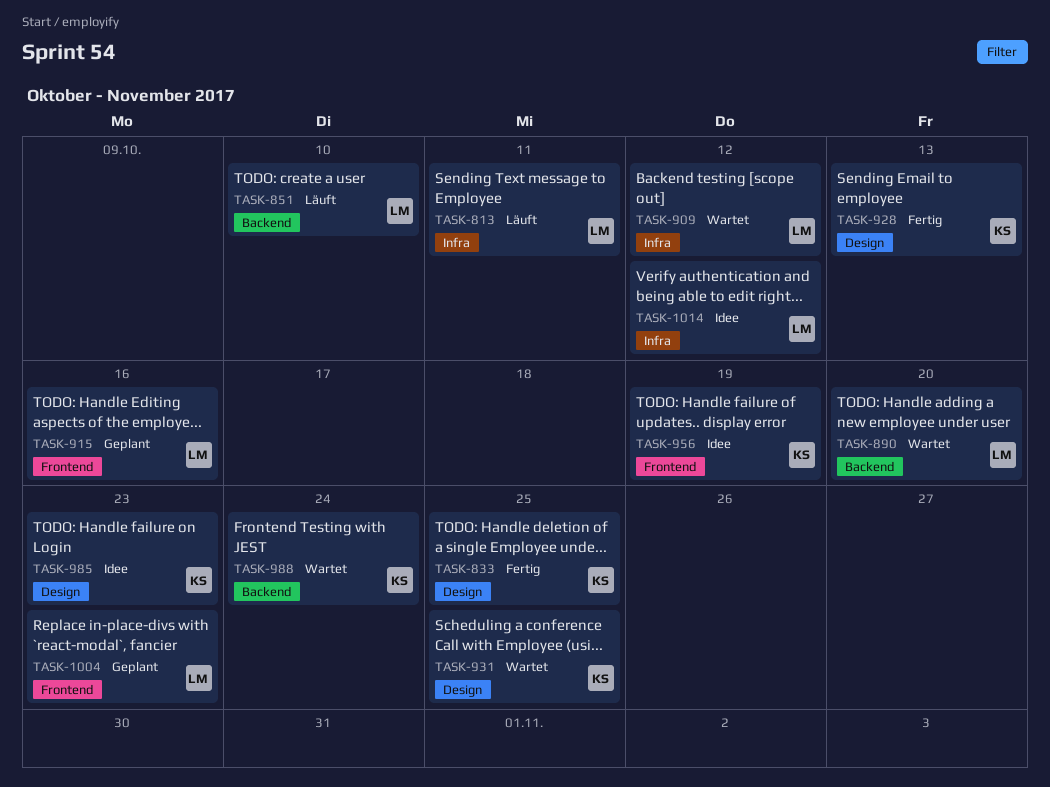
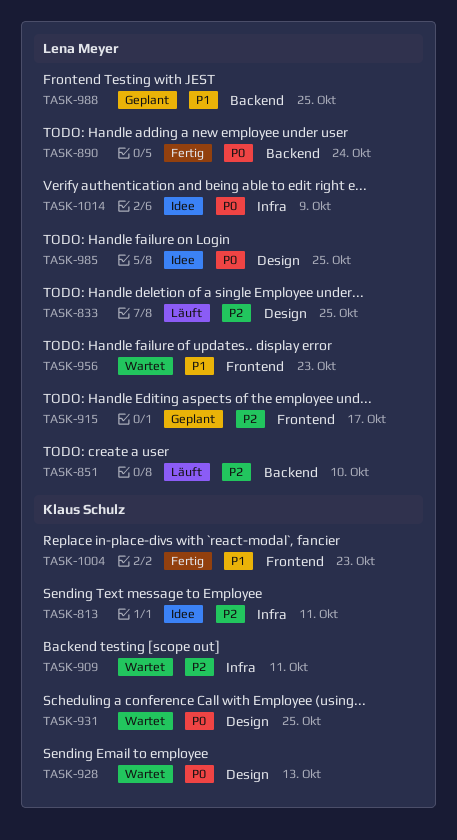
TASK-813, status: Läuft -> Idee
TASK-813, owner: Lena Meyer -> Klaus Schulz
TASK-833, status: Fertig -> Läuft
TASK-833, owner: Klaus Schulz -> Lena Meyer
TASK-890, status: Wartet -> Fertig
TASK-890, due: Oct 20 -> Oct 24
TASK-909, owner: Lena Meyer -> Klaus Schulz
TASK-909, due: Oct 12 -> Oct 11
TASK-915, due: Oct 16 -> Oct 17
TASK-928, status: Fertig -> Wartet
TASK-956, status: Idee -> Wartet
TASK-956, owner: Klaus Schulz -> Lena Meyer
TASK-956, due: Oct 19 -> Oct 23
TASK-985, owner: Klaus Schulz -> Lena Meyer
TASK-985, due: Oct 23 -> Oct 25
TASK-988, status: Wartet -> Geplant
TASK-988, owner: Klaus Schulz -> Lena Meyer
TASK-988, due: Oct 24 -> Oct 25
TASK-1004, status: Geplant -> Fertig
TASK-1004, owner: Lena Meyer -> Klaus Schulz
TASK-1014, due: Oct 12 -> Oct 9

